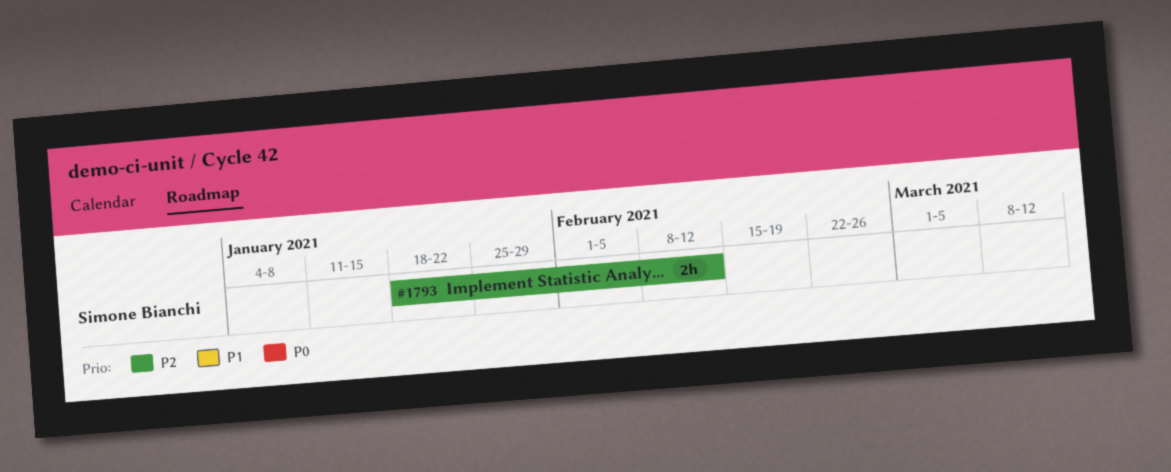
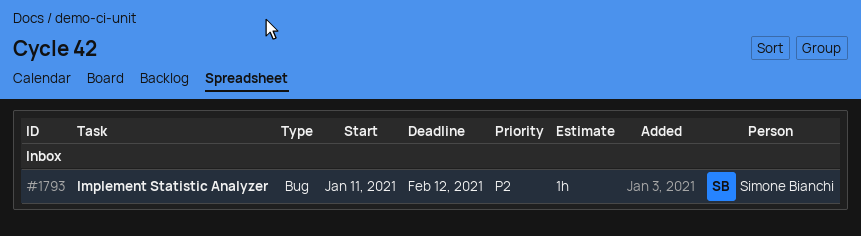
#1793, estimate: 2h -> 1h
#1793, start: Jan 18 -> Jan 11

